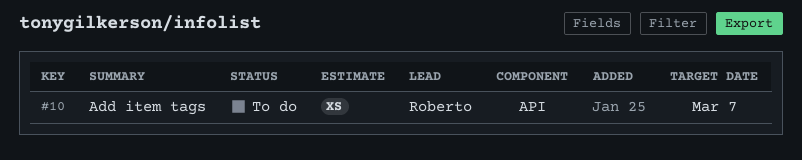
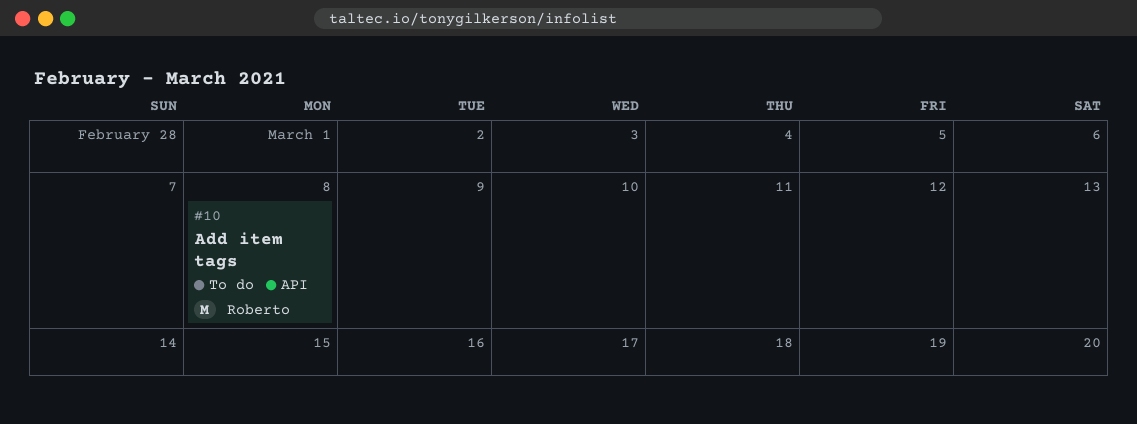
#10, estimate: XS -> M
#10, due: Mar 7 -> Mar 8

